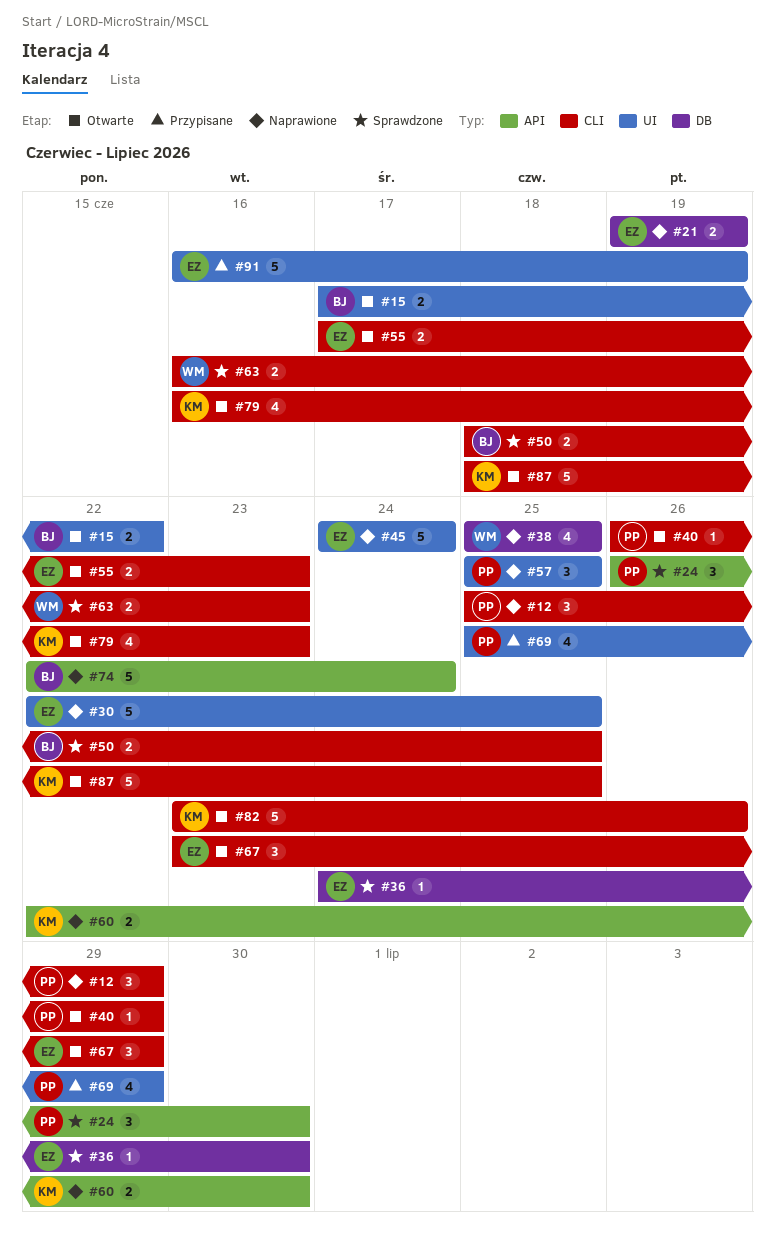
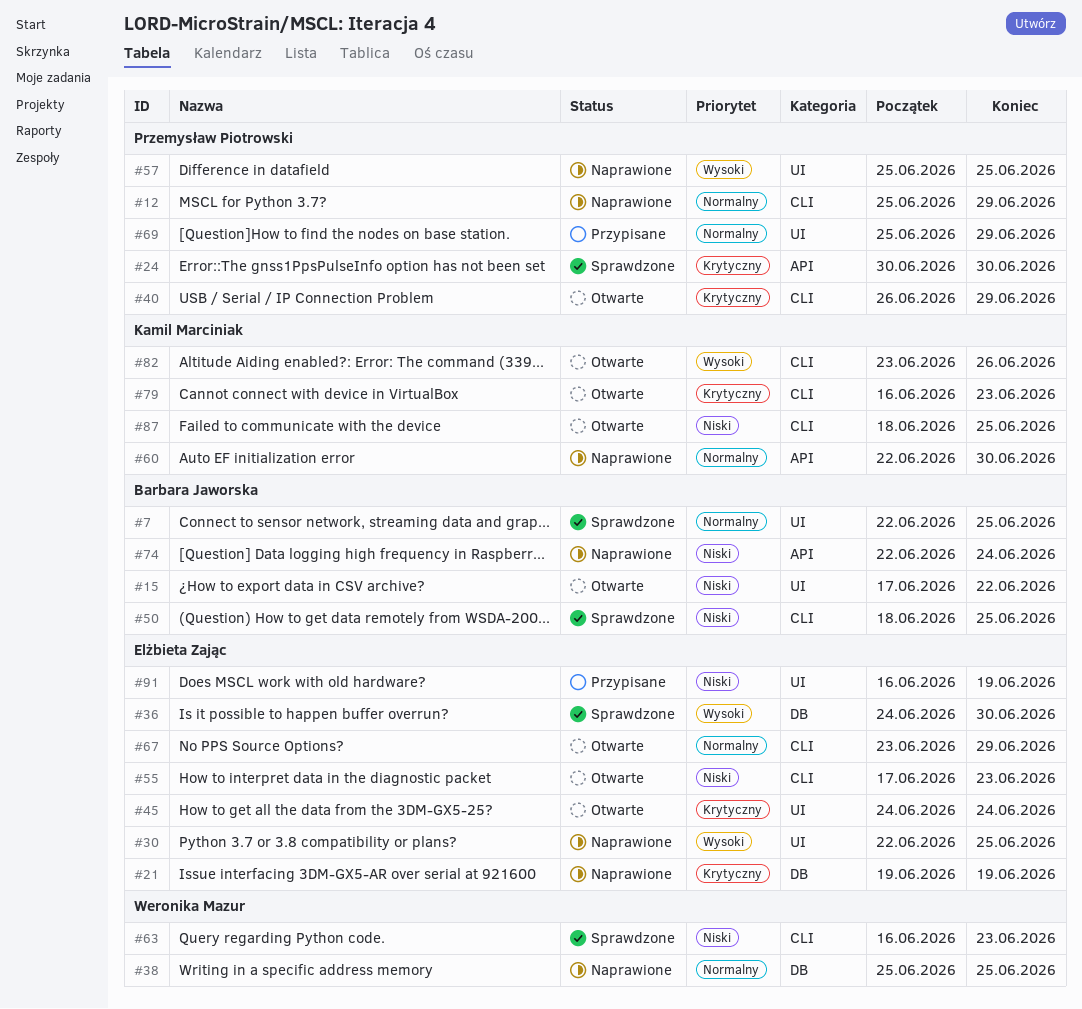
#7: none -> present
#24, start: Jun 26 -> Jun 30
#45, status: Naprawione -> Otwarte

